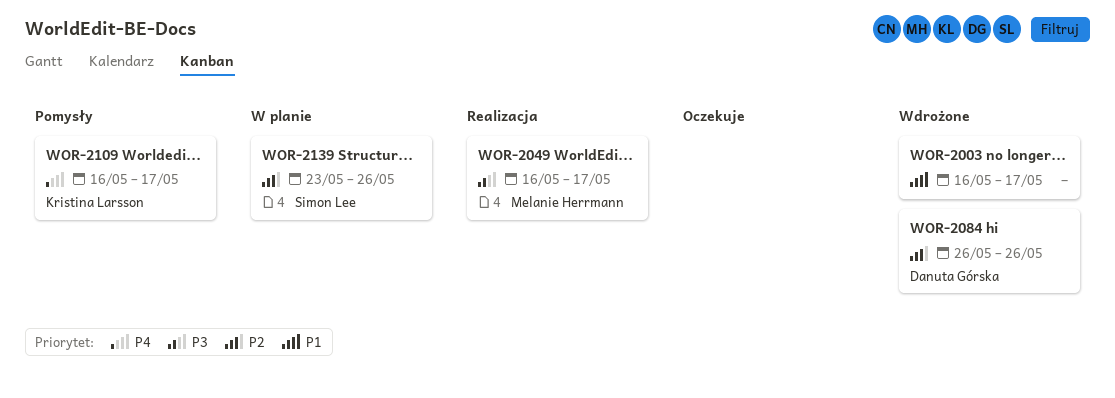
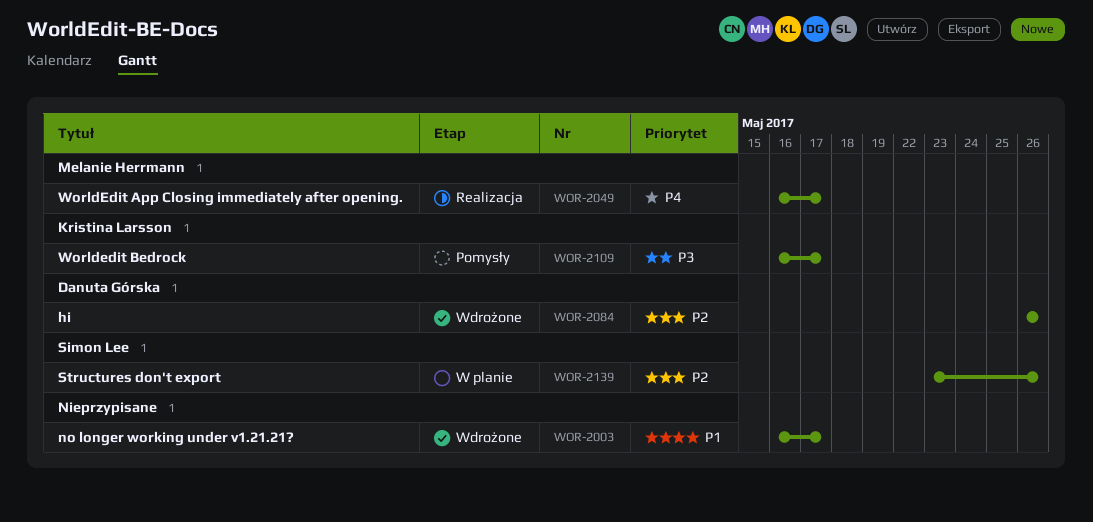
WOR-2049, priority: P3 -> P4
WOR-2109, priority: P4 -> P3

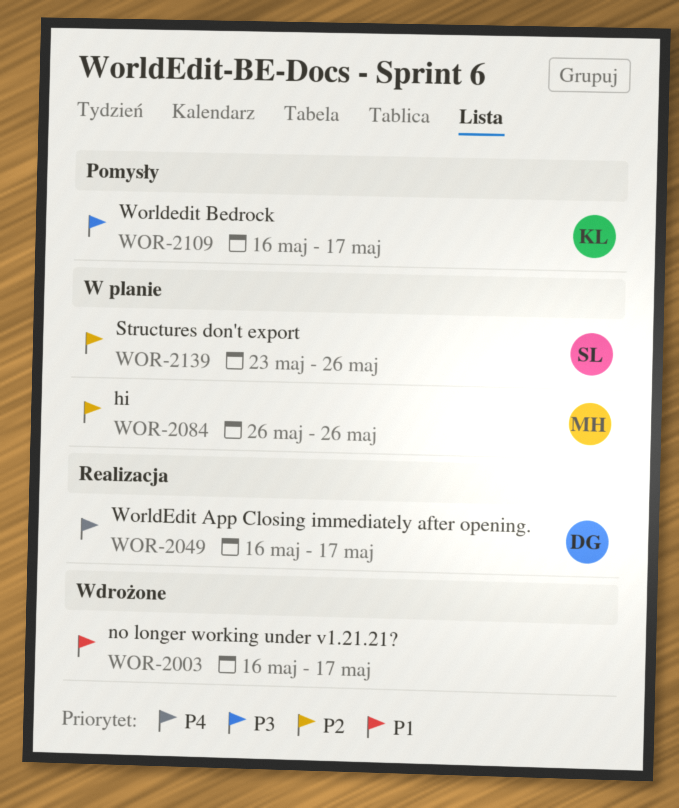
WOR-2049, owner: Melanie Herrmann -> Danuta Górska
WOR-2084, status: Wdrożone -> W planie
WOR-2084, owner: Danuta Górska -> Melanie Herrmann

